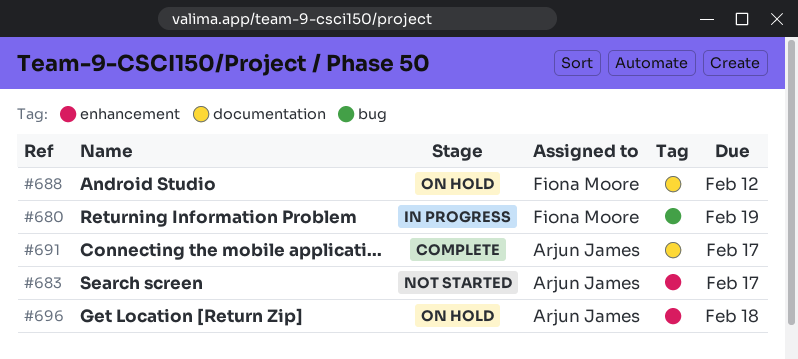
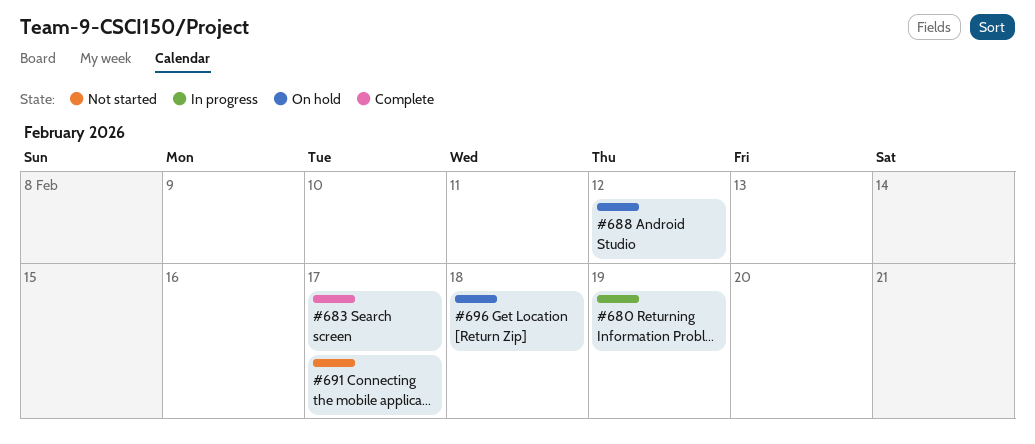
#683, status: Not started -> Complete
#691, status: Complete -> Not started

